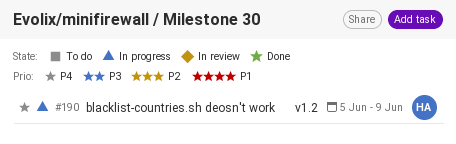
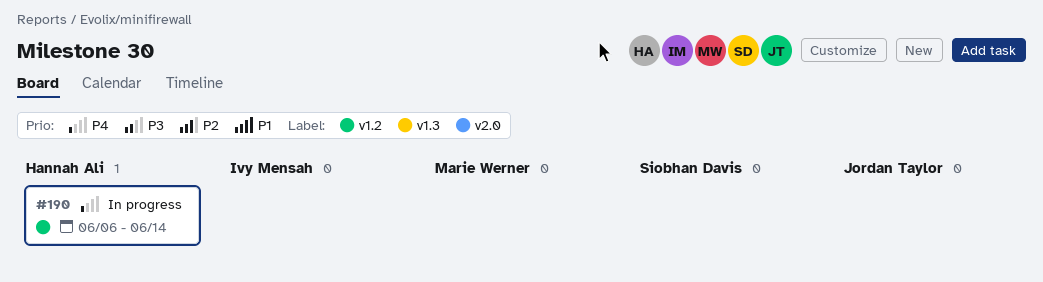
#190, start: Jun 5 -> Jun 6
#190, due: Jun 9 -> Jun 14

